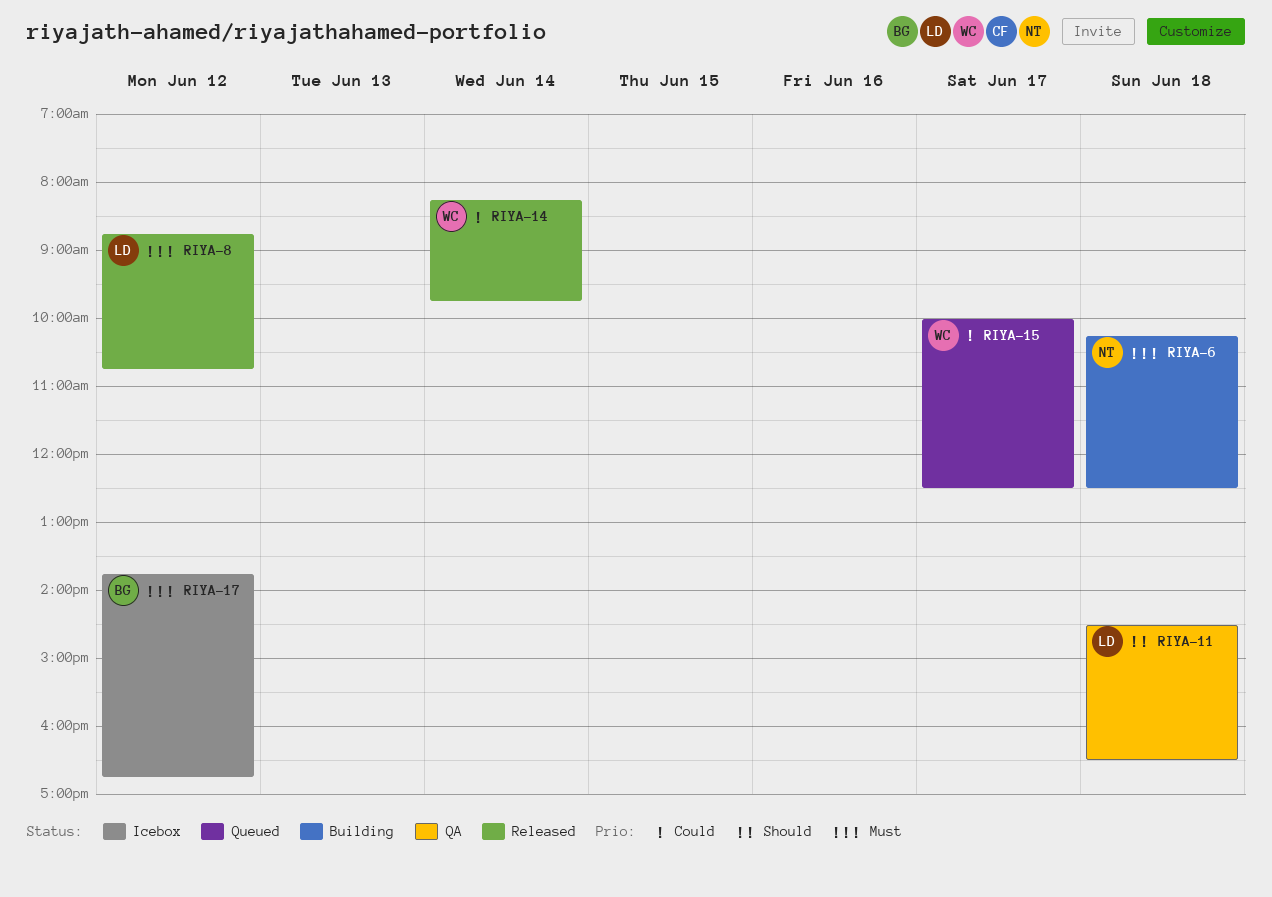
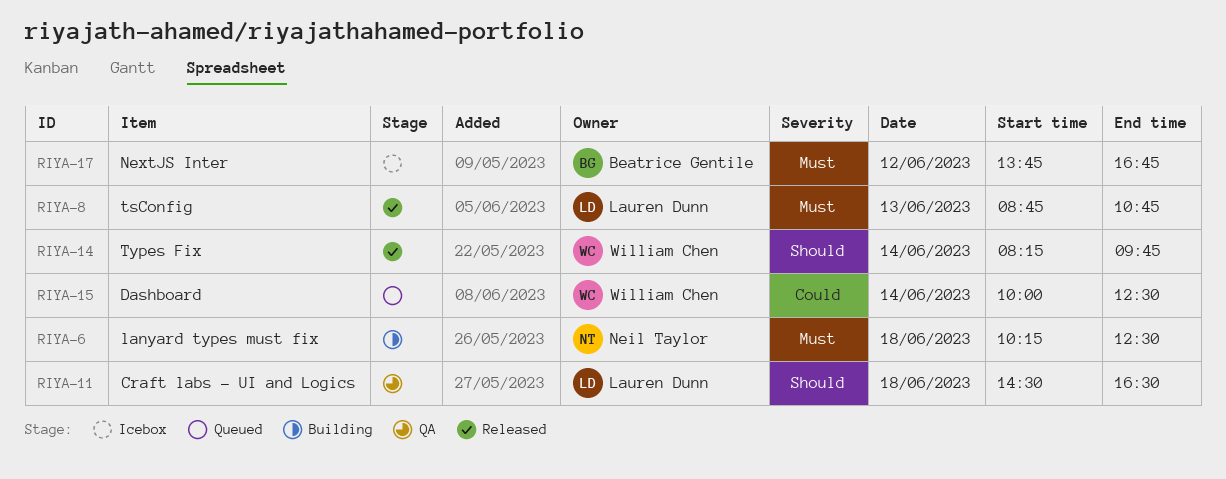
RIYA-8, day: Jun 12 -> Jun 13
RIYA-14, priority: Could -> Should
RIYA-15, day: Jun 17 -> Jun 14

